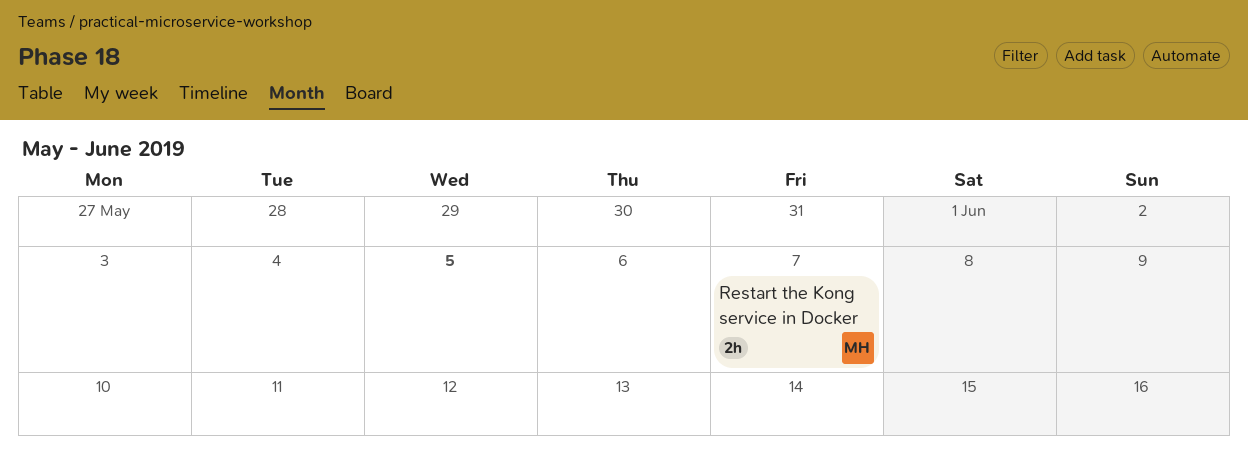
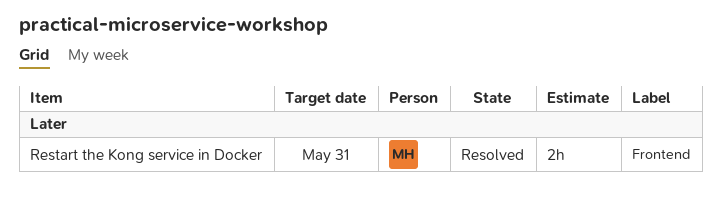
Restart the Kong service in Docker, due: Jun 7 -> May 31

